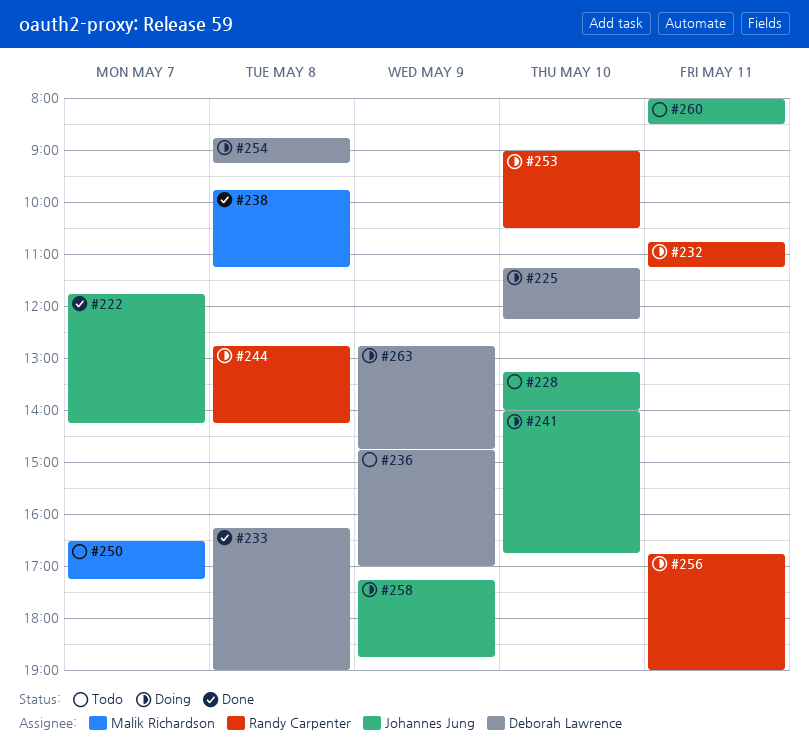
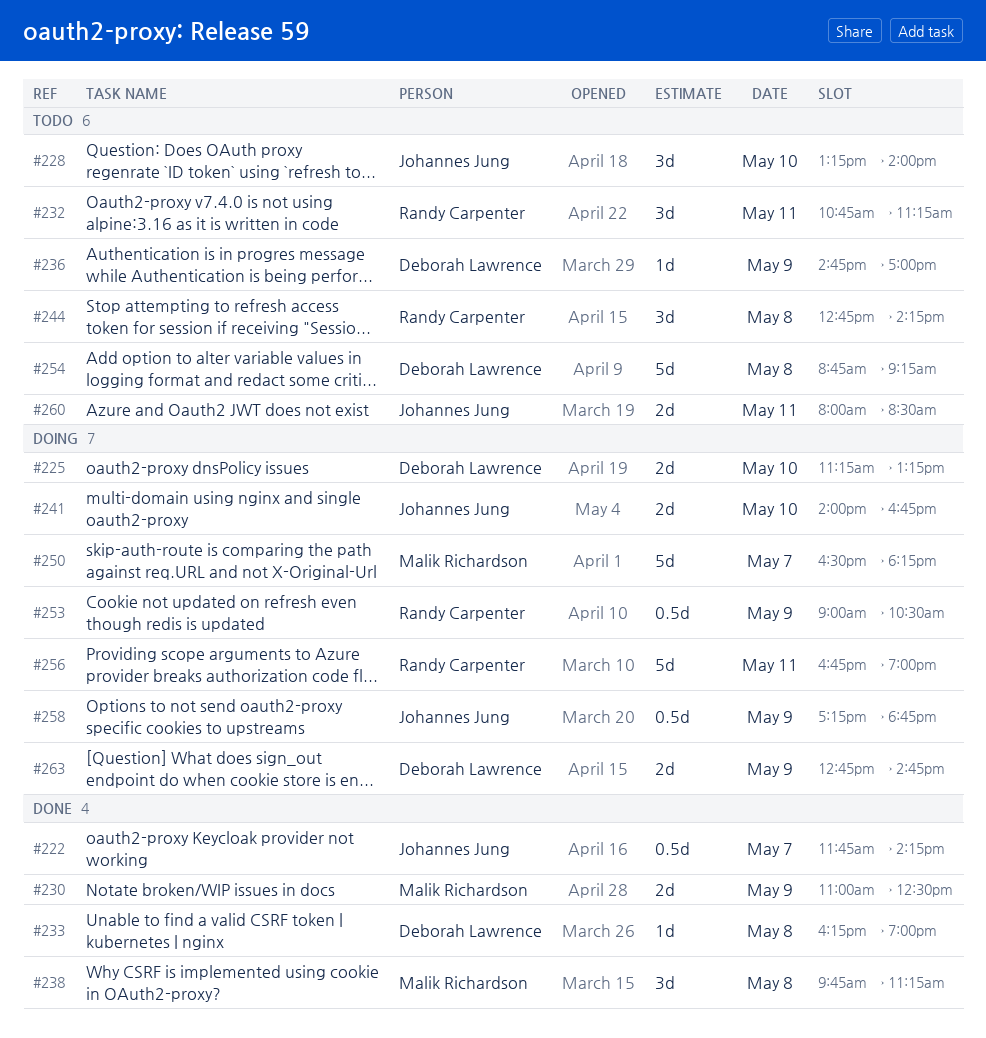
#225, ends: 12:15 -> 13:15
#230: none -> present
#232, status: Doing -> Todo
#244, status: Doing -> Todo
#250, status: Todo -> Doing
#250, ends: 17:15 -> 18:15
#253, day: May 10 -> May 9
#254, status: Doing -> Todo

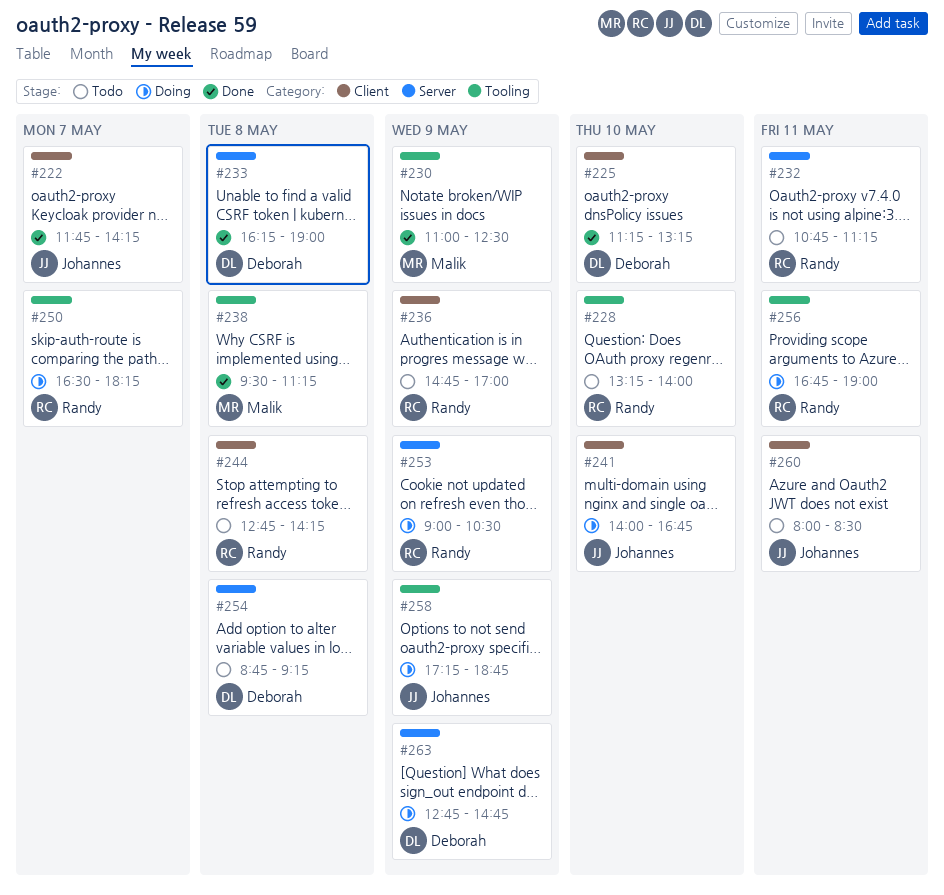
#225, status: Doing -> Done
#228, owner: Johannes Jung -> Randy Carpenter
#236, owner: Deborah Lawrence -> Randy Carpenter
#238, begins: 09:45 -> 09:30
#250, owner: Malik Richardson -> Randy Carpenter

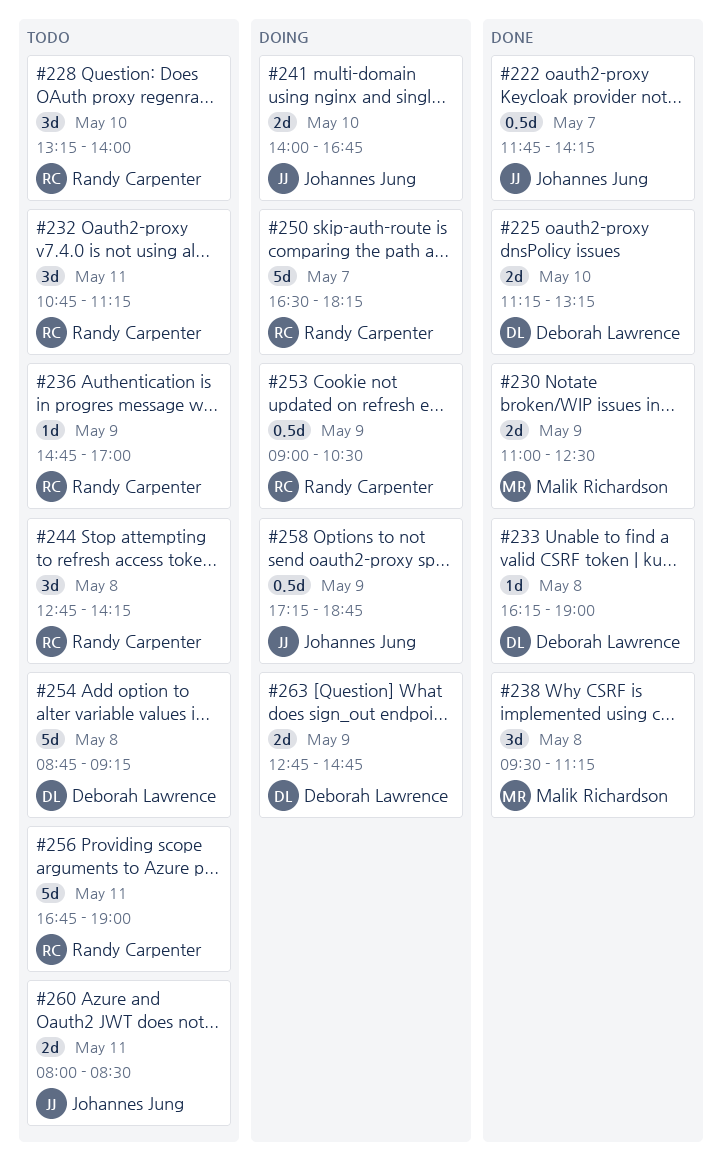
#256, status: Doing -> Todo

